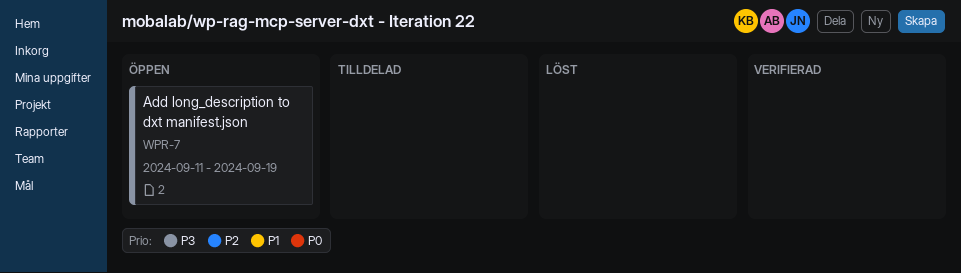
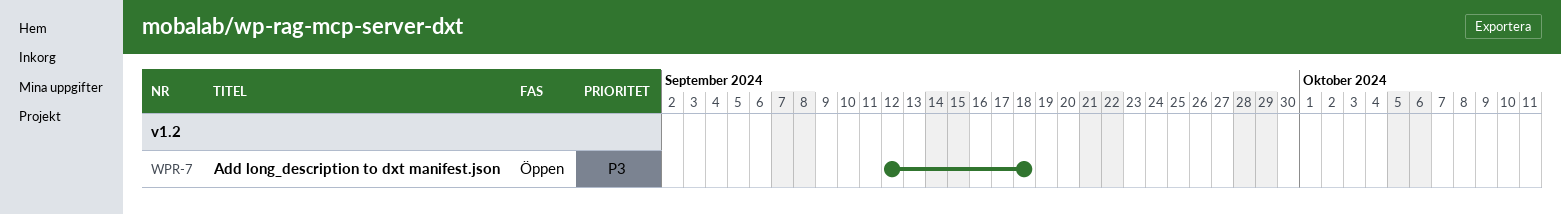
WPR-7, start: Sep 11 -> Sep 12
WPR-7, due: Sep 19 -> Sep 18

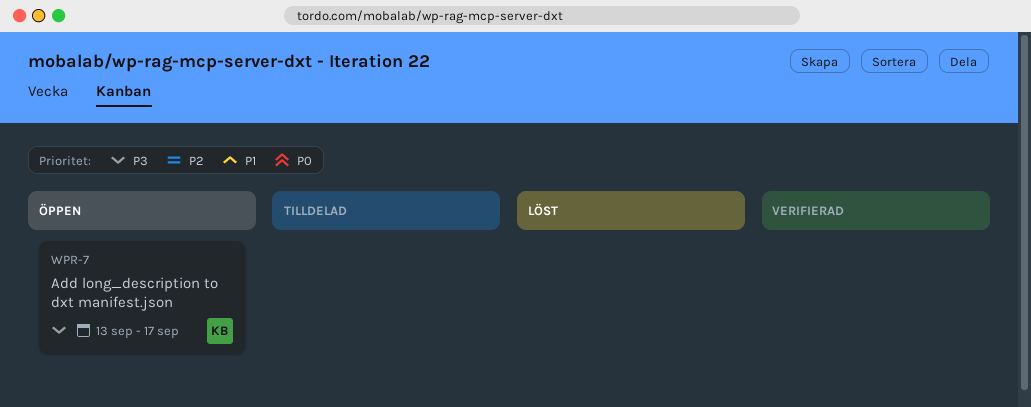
WPR-7, start: Sep 12 -> Sep 13
WPR-7, due: Sep 18 -> Sep 17

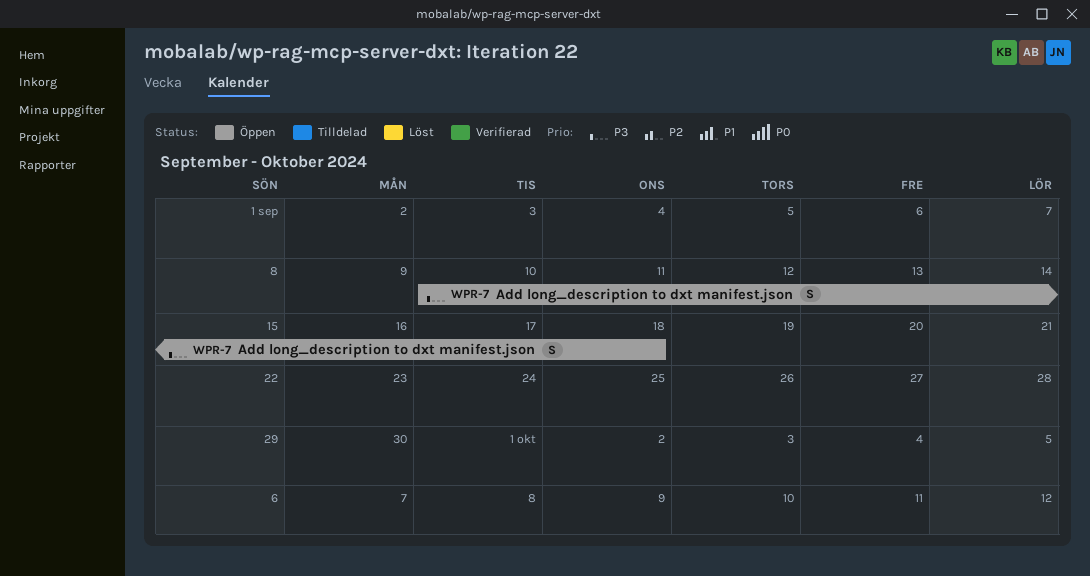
WPR-7, start: Sep 13 -> Sep 10
WPR-7, due: Sep 17 -> Sep 18

